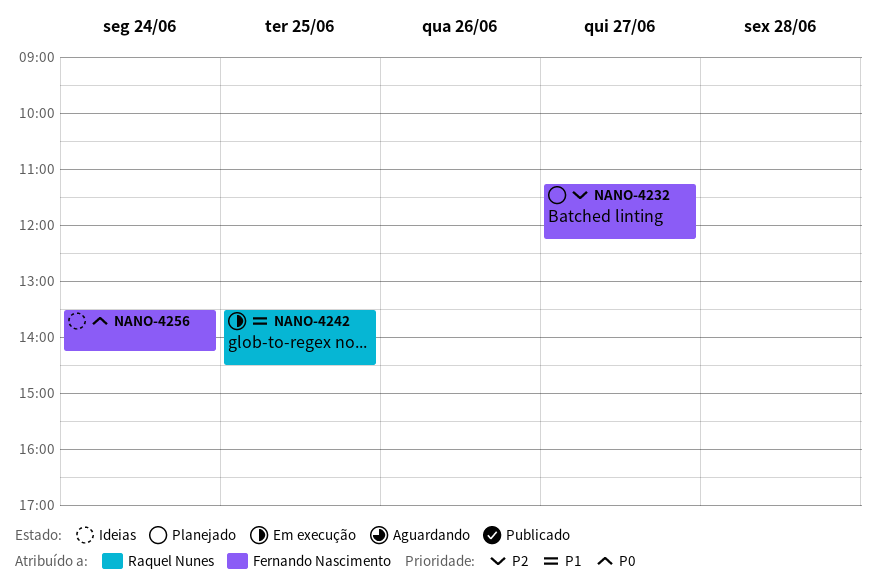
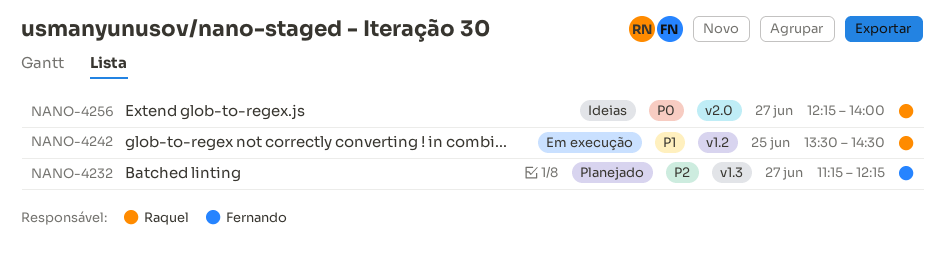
NANO-4256, owner: Fernando Nascimento -> Raquel Nunes
NANO-4256, day: Jun 24 -> Jun 27
NANO-4256, begins: 13:30 -> 12:15
NANO-4256, ends: 14:15 -> 14:00

